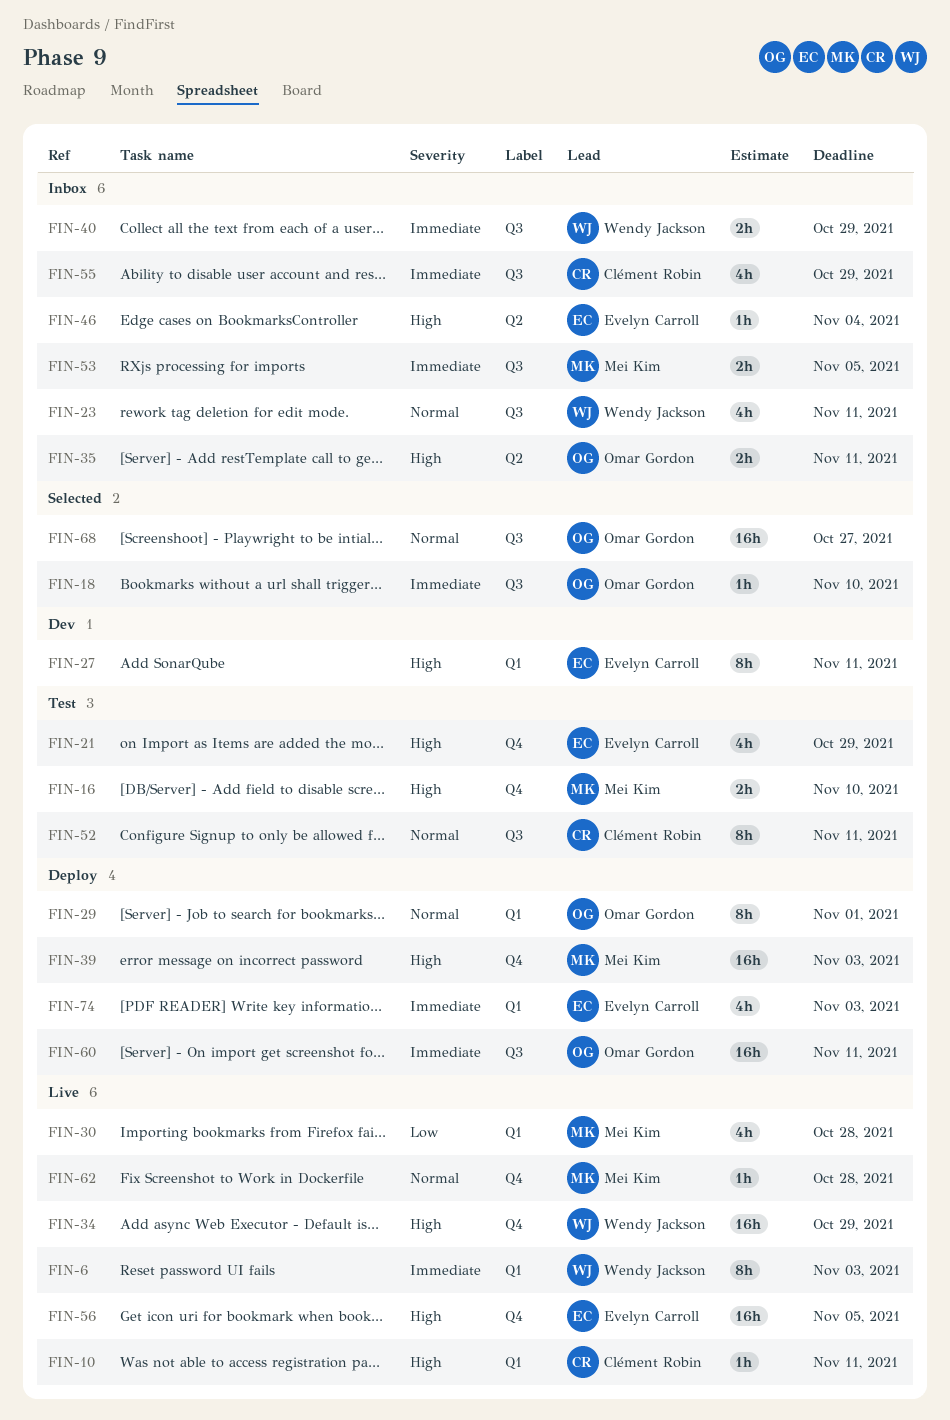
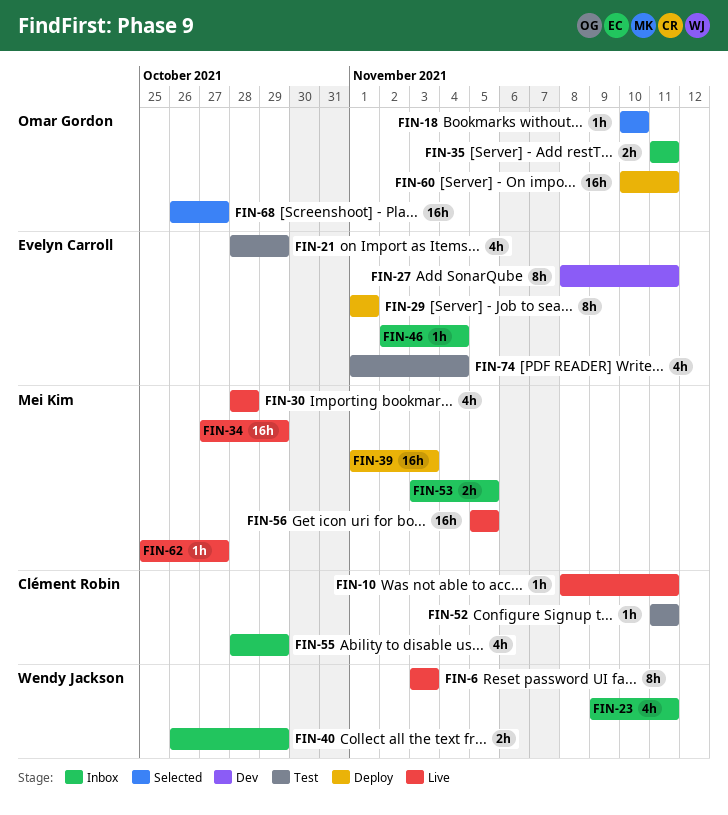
FIN-16: present -> none
FIN-29, owner: Omar Gordon -> Evelyn Carroll
FIN-34, owner: Wendy Jackson -> Mei Kim
FIN-52, estimate: 8h -> 1h
FIN-56, owner: Evelyn Carroll -> Mei Kim
FIN-62, due: Oct 28 -> Oct 27
FIN-74, status: Deploy -> Test
FIN-74, due: Nov 3 -> Nov 4

